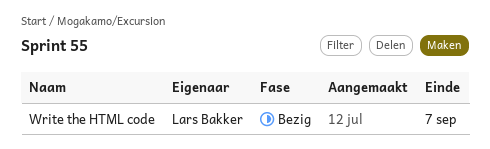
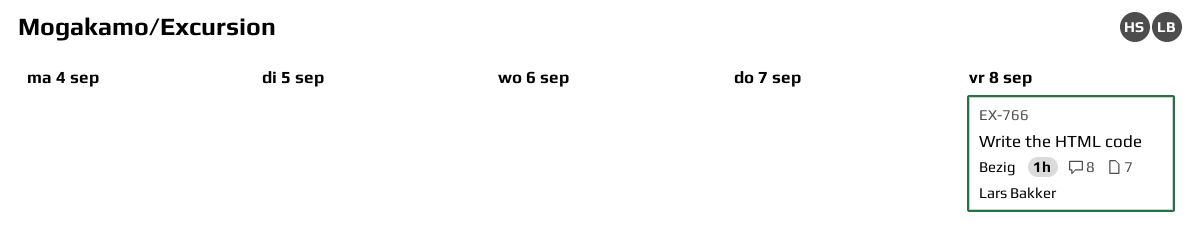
Write the HTML code, due: Sep 7 -> Sep 8

